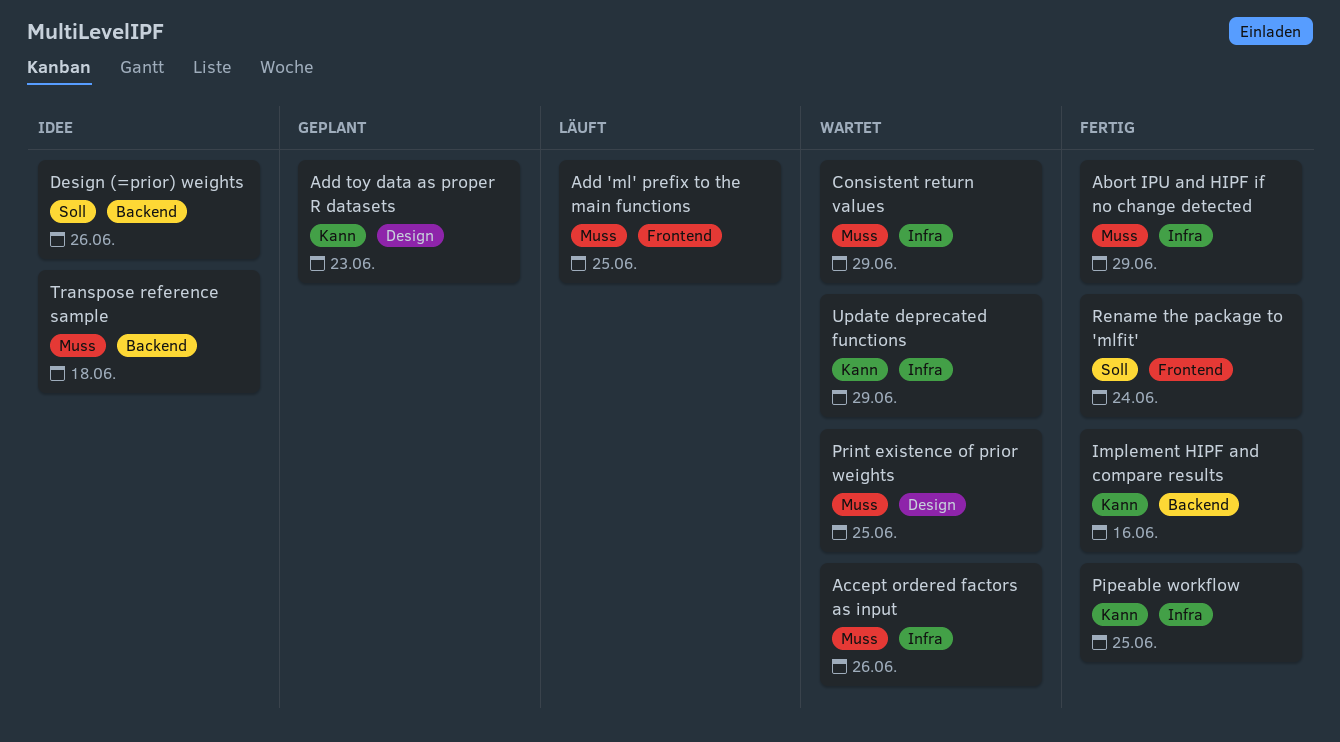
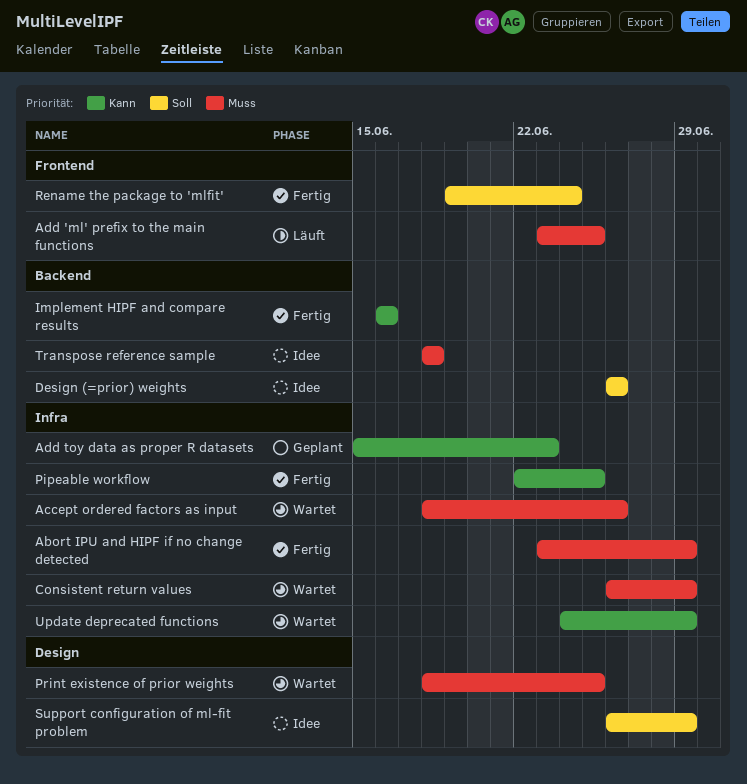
Add toy data as proper R datasets, label: Design -> Infra
Support configuration of ml-fit problem: none -> present

